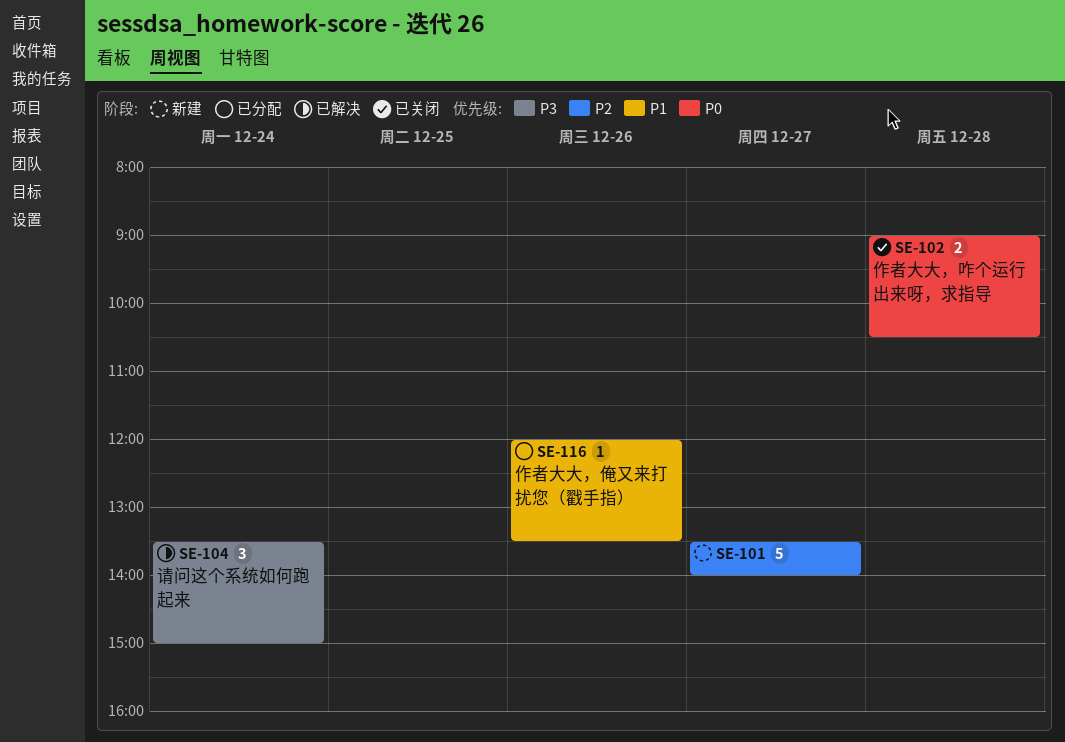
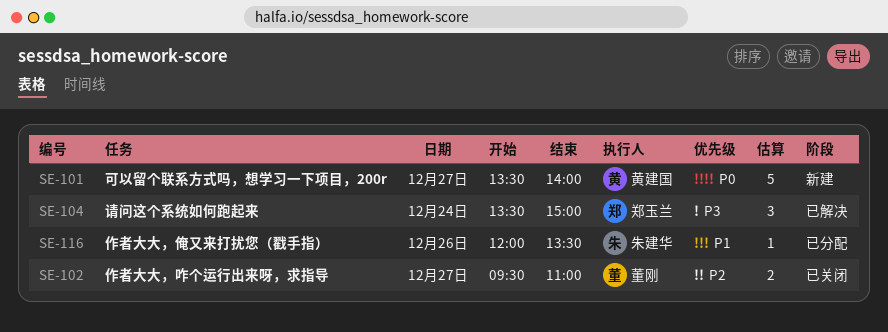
SE-101, priority: P2 -> P0
SE-102, priority: P0 -> P2
SE-102, day: Dec 28 -> Dec 27
SE-102, begins: 09:00 -> 09:30
SE-102, ends: 10:30 -> 11:00

